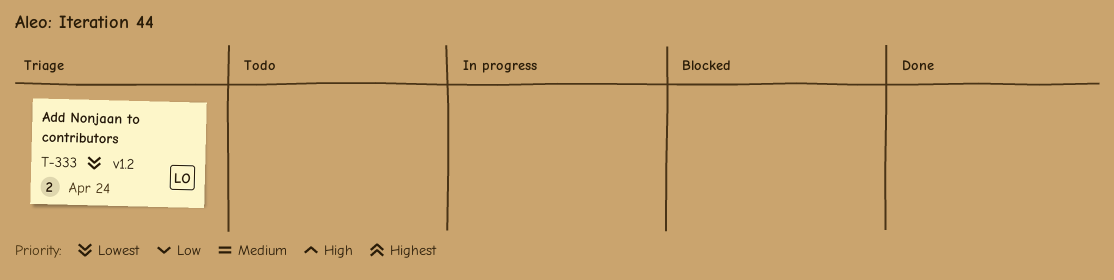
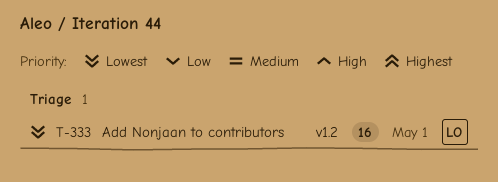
T-333, estimate: 2 -> 16
T-333, due: Apr 24 -> May 1

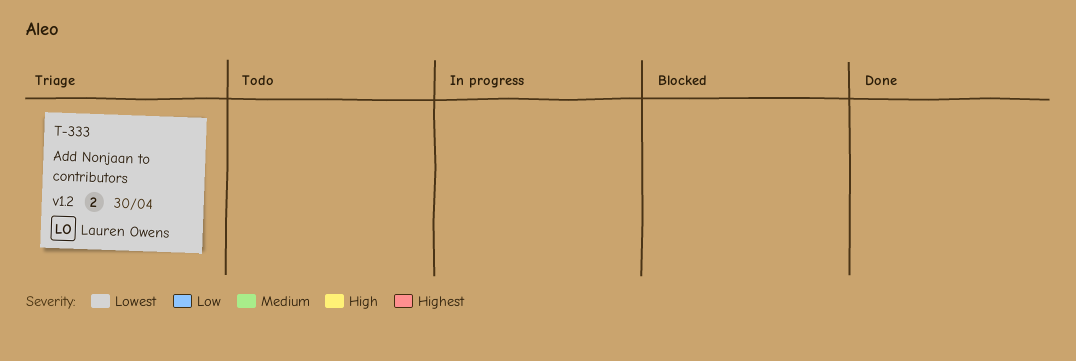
T-333, estimate: 16 -> 2
T-333, due: May 1 -> Apr 30

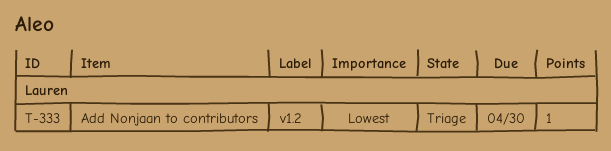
T-333, estimate: 2 -> 1

